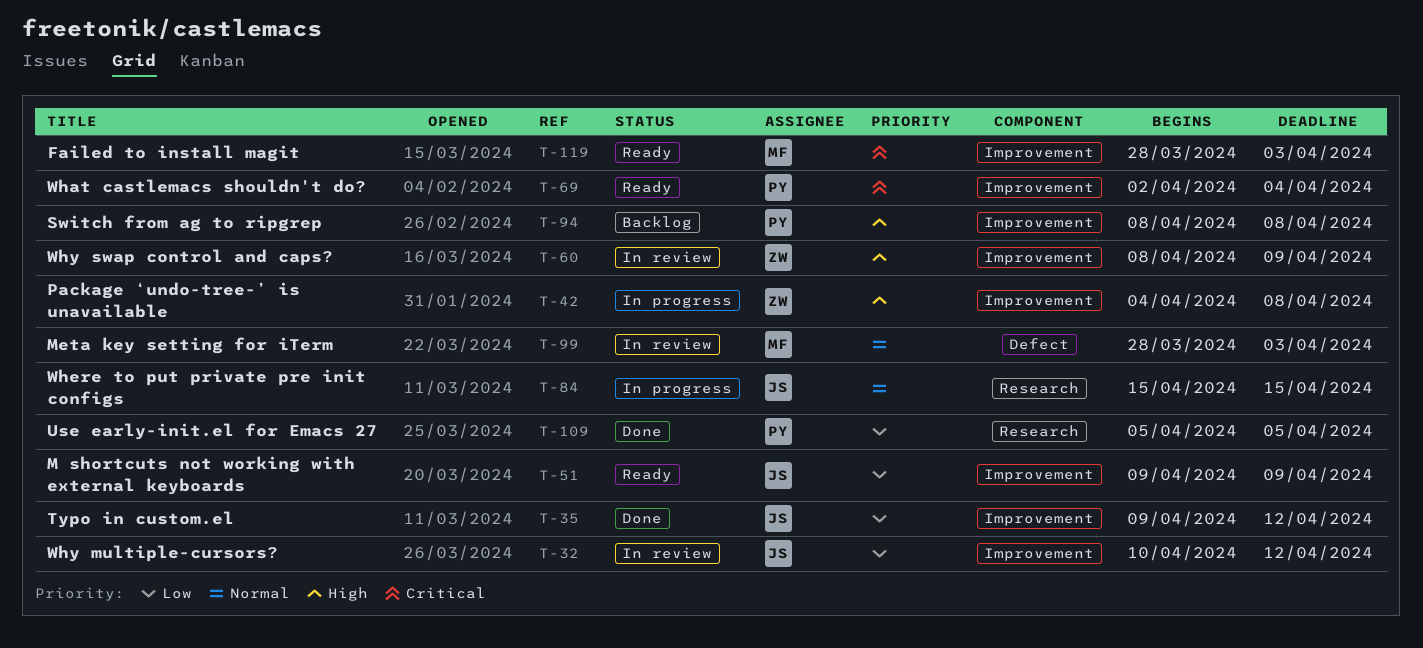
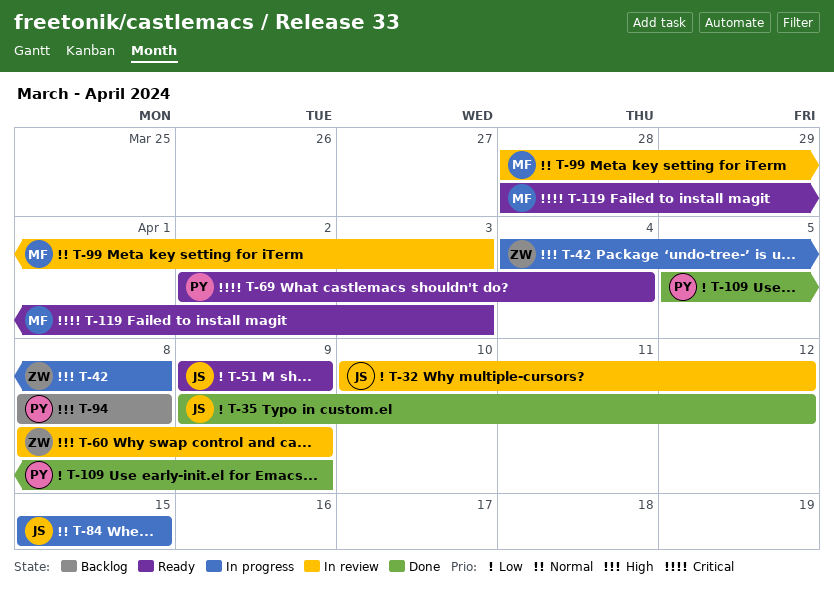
T-109, due: Apr 5 -> Apr 9

